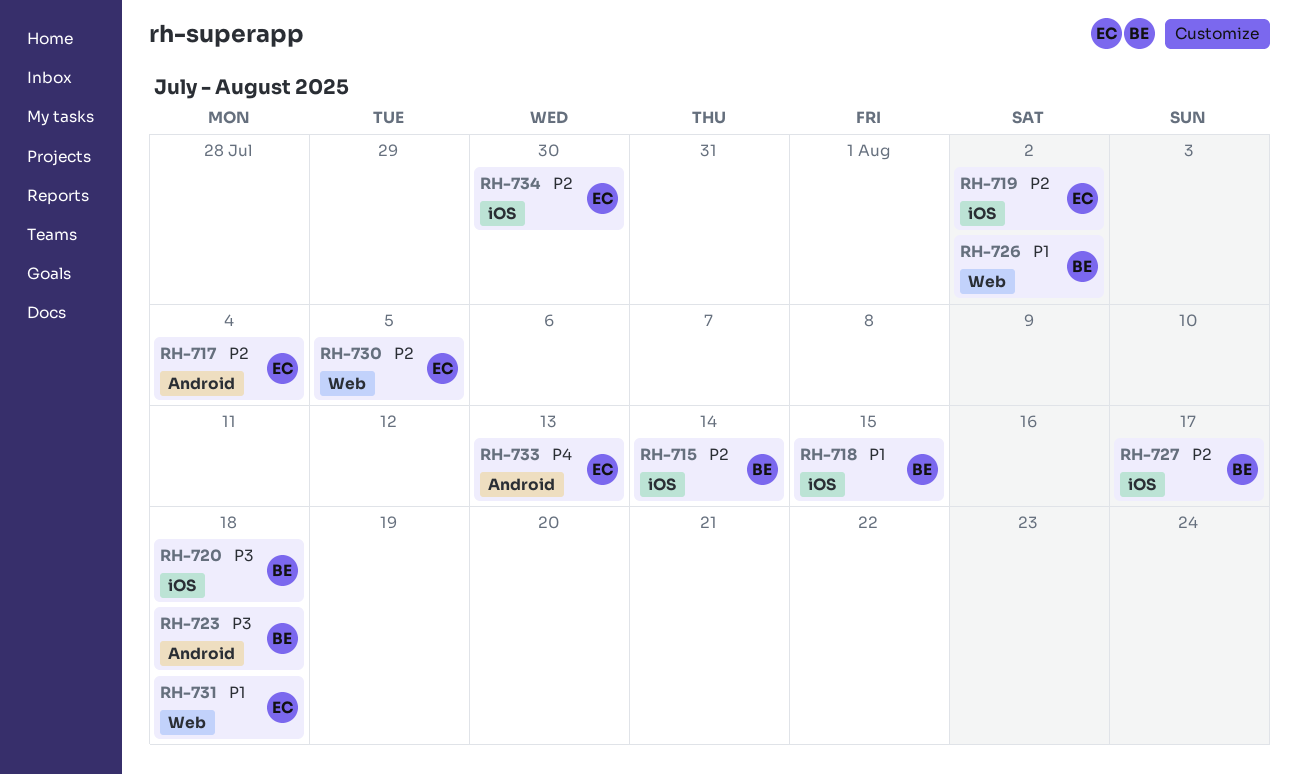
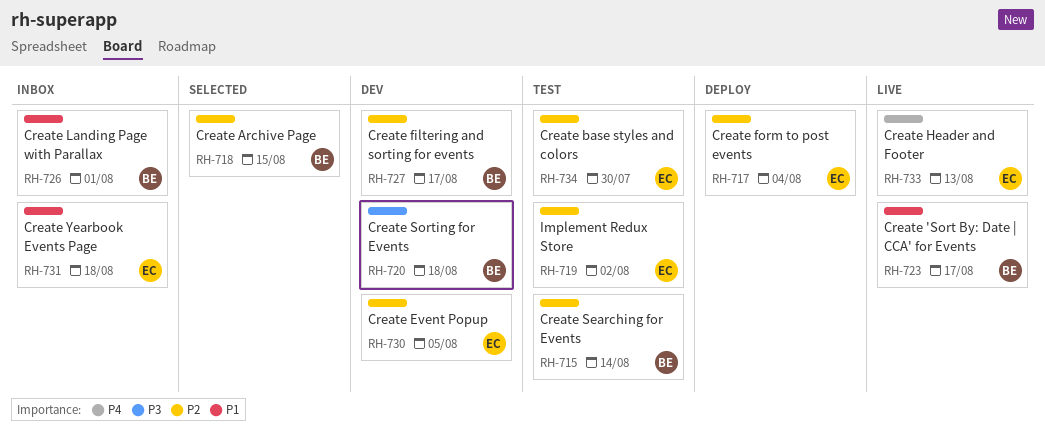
RH-718, priority: P1 -> P2
RH-723, priority: P3 -> P1
RH-723, due: Aug 18 -> Aug 17
RH-726, due: Aug 2 -> Aug 1

